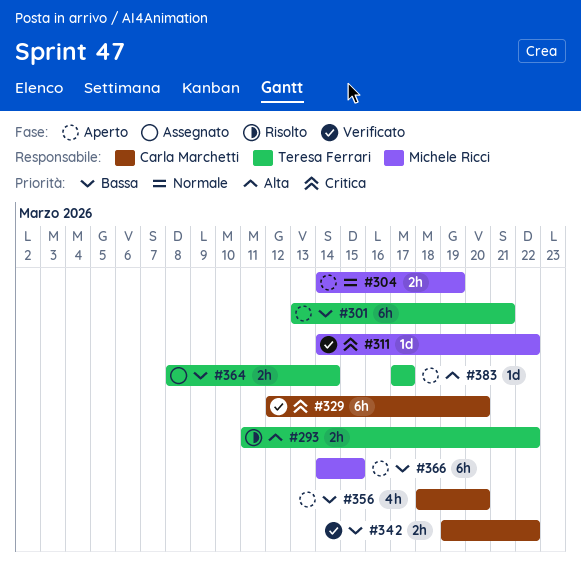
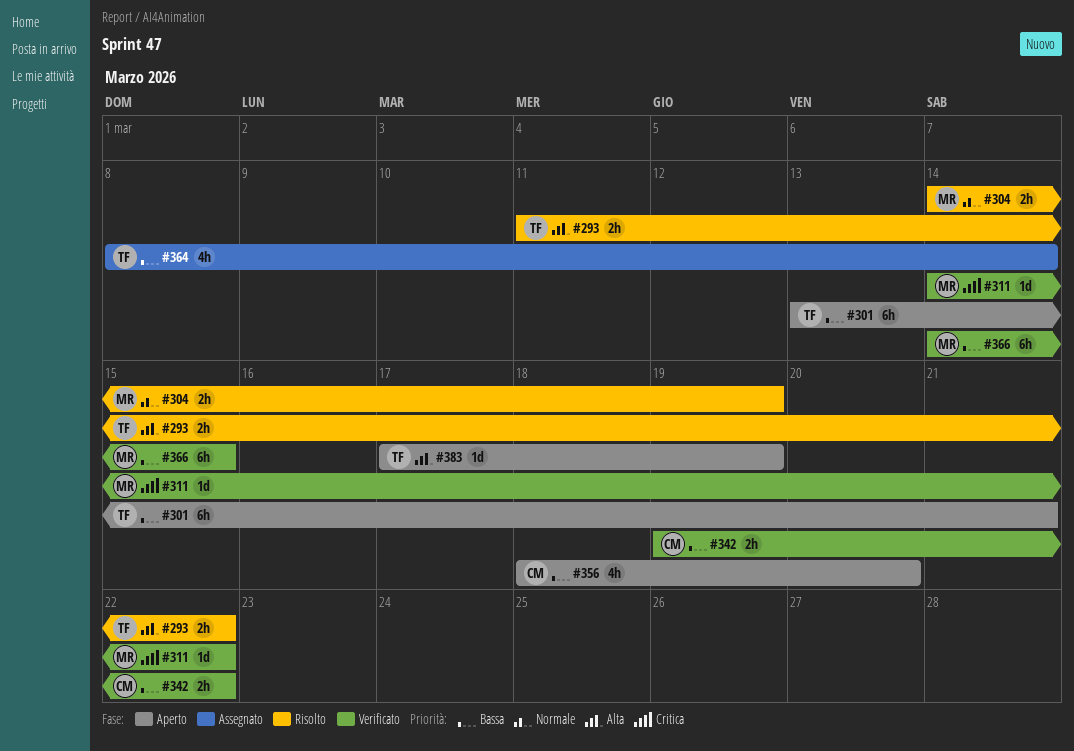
#304, status: Aperto -> Risolto
#329: present -> none
#364, estimate: 2h -> 4h
#366, status: Aperto -> Verificato
#383, due: Mar 17 -> Mar 19

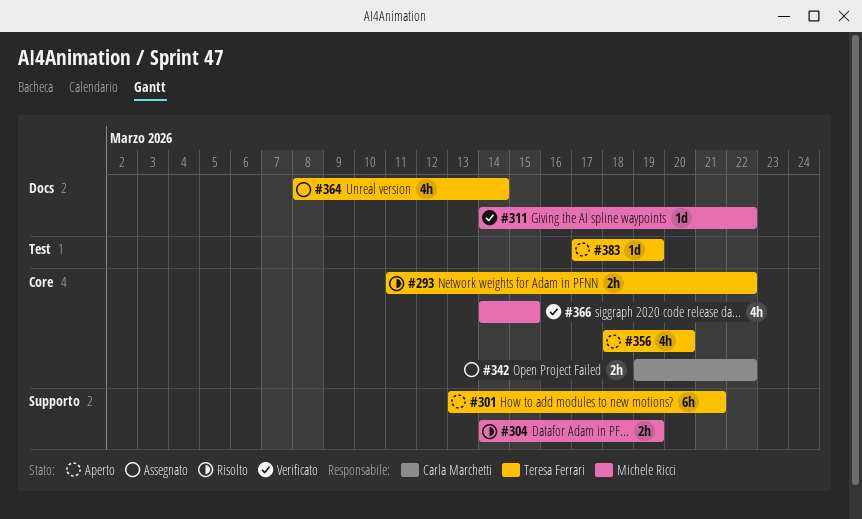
#342, status: Verificato -> Assegnato
#356, owner: Carla Marchetti -> Teresa Ferrari
#366, estimate: 6h -> 4h

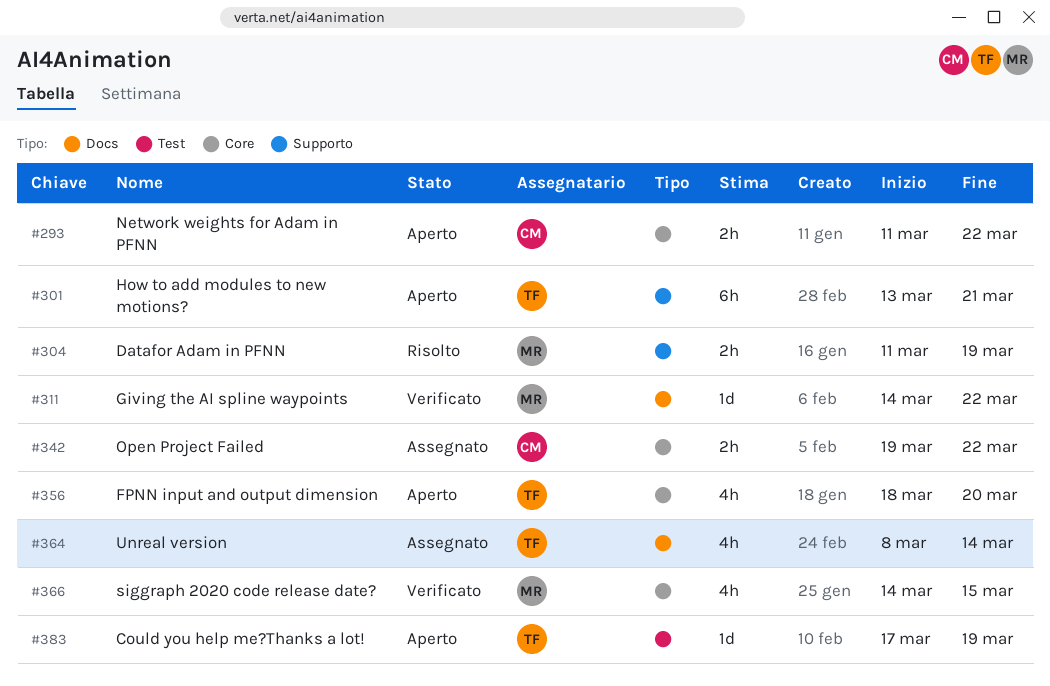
#293, status: Risolto -> Aperto
#293, owner: Teresa Ferrari -> Carla Marchetti
#304, start: Mar 14 -> Mar 11

